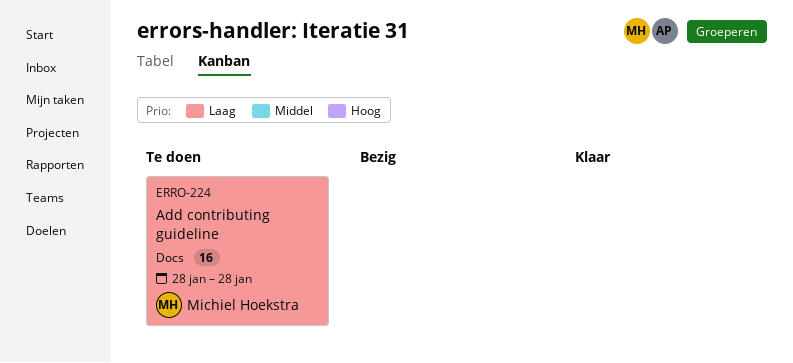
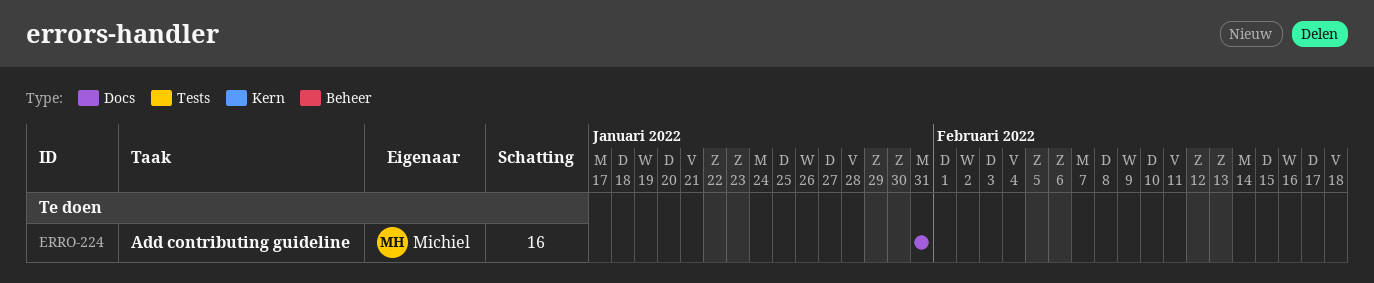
ERRO-224, start: Jan 28 -> Jan 31
ERRO-224, due: Jan 28 -> Jan 31

